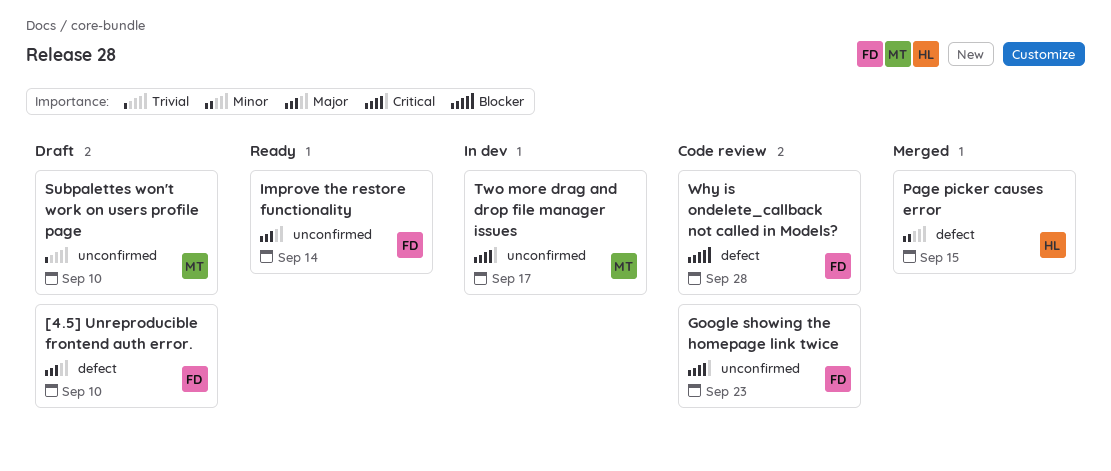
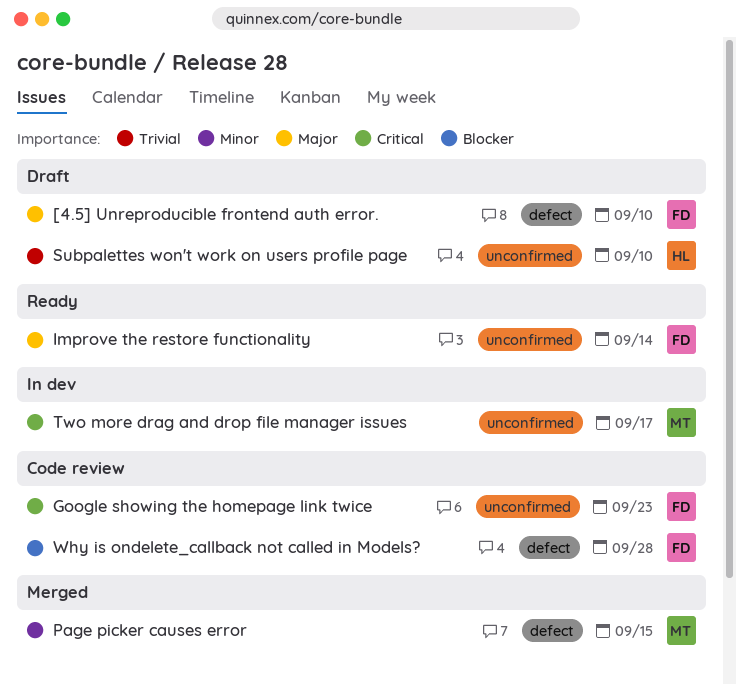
Page picker causes error, owner: HL -> MT
Subpalettes won't work on users profile page, owner: MT -> HL

